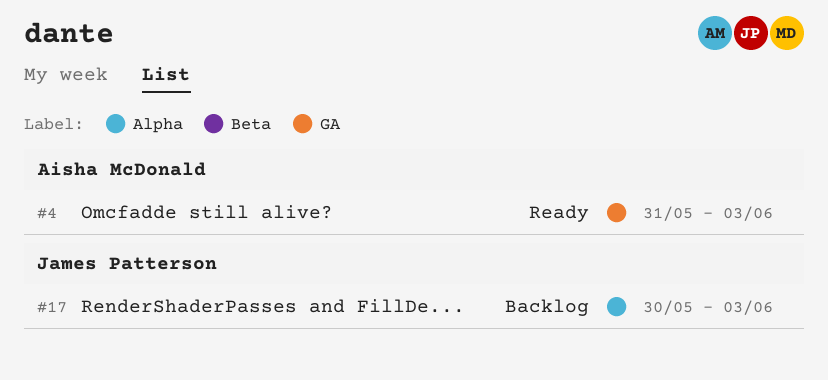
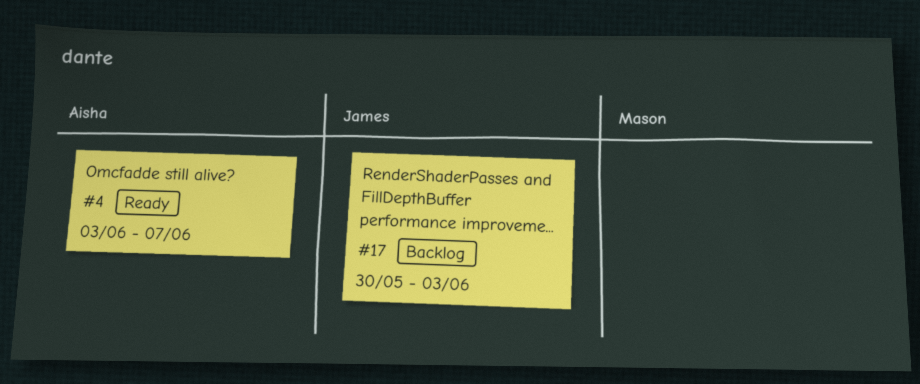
#4, start: May 31 -> Jun 3
#4, due: Jun 3 -> Jun 7

